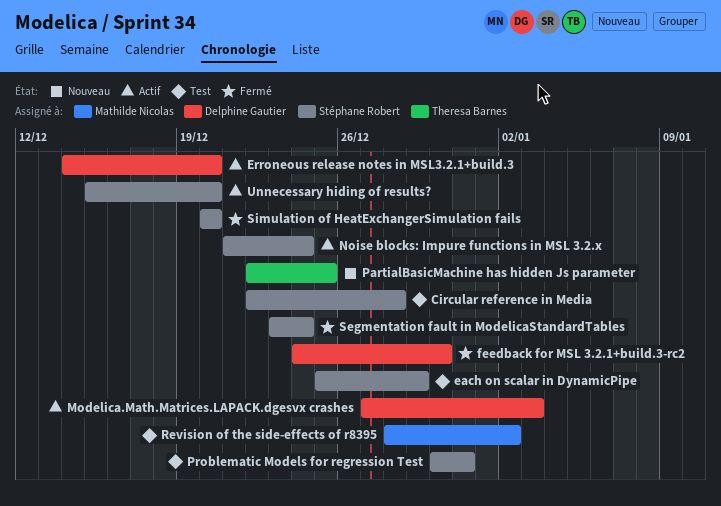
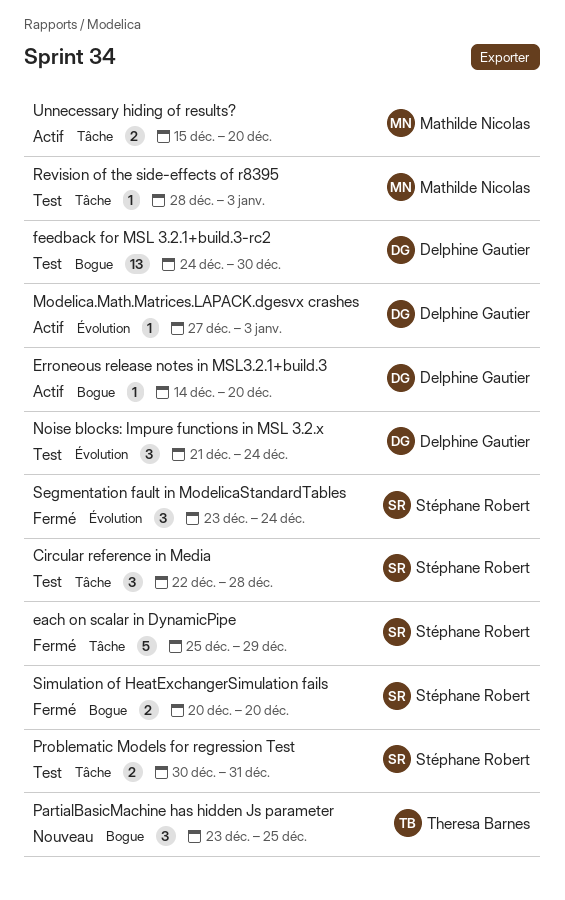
each on scalar in DynamicPipe, status: Test -> Fermé
feedback for MSL 3.2.1+build.3-rc2, status: Fermé -> Test
Noise blocks: Impure functions in MSL 3.2.x, status: Actif -> Test
Noise blocks: Impure functions in MSL 3.2.x, owner: Stéphane Robert -> Delphine Gautier
PartialBasicMachine has hidden Js parameter, start: Dec 22 -> Dec 23
Revision of the side-effects of r8395, due: Jan 2 -> Jan 3
Unnecessary hiding of results?, owner: Stéphane Robert -> Mathilde Nicolas

